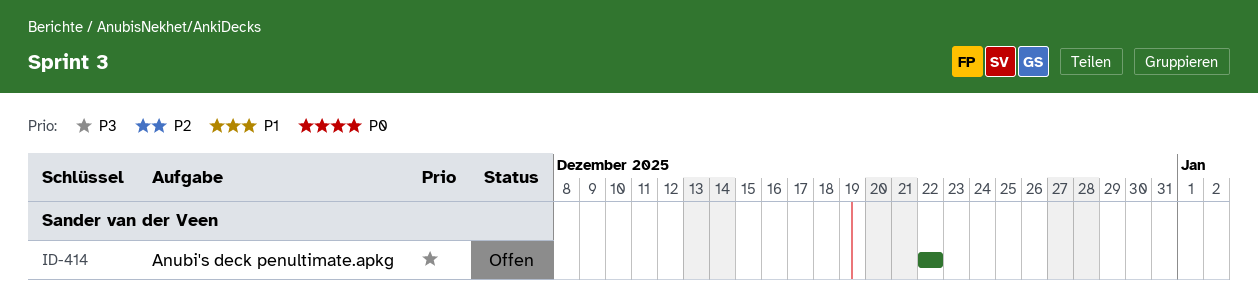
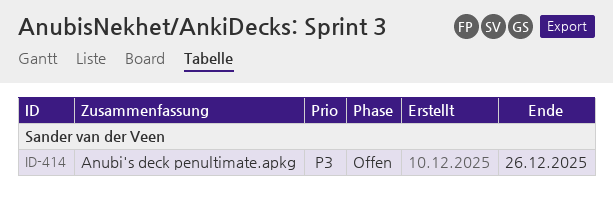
ID-414, due: Dec 22 -> Dec 26

